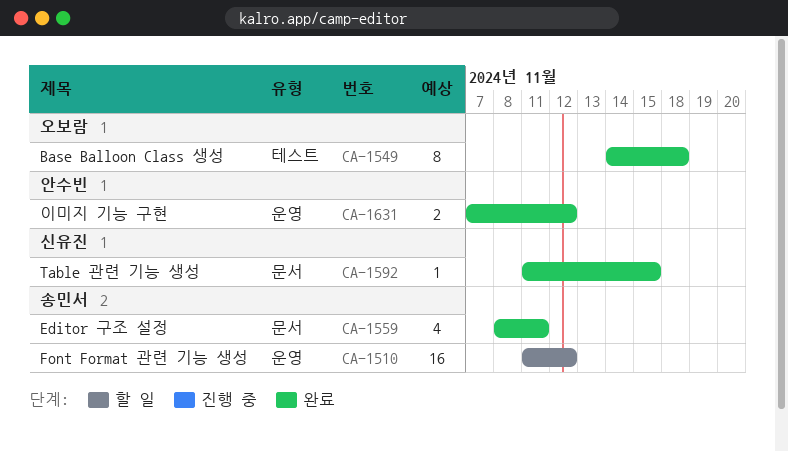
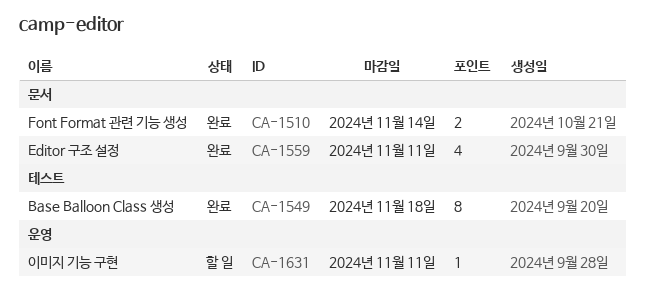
CA-1510, status: 할 일 -> 완료
CA-1510, label: 운영 -> 문서
CA-1510, estimate: 16 -> 2
CA-1510, due: Nov 12 -> Nov 14
CA-1592: present -> none
CA-1631, status: 완료 -> 할 일
CA-1631, estimate: 2 -> 1
CA-1631, due: Nov 12 -> Nov 11

